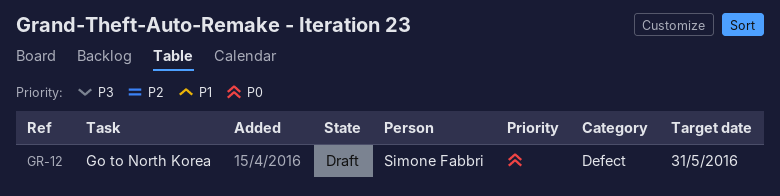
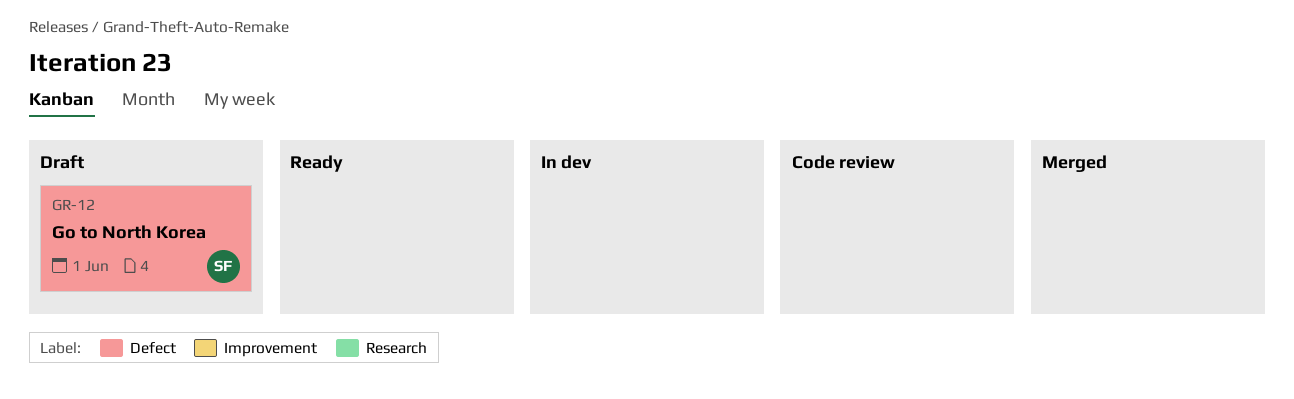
GR-12, due: May 31 -> Jun 1

